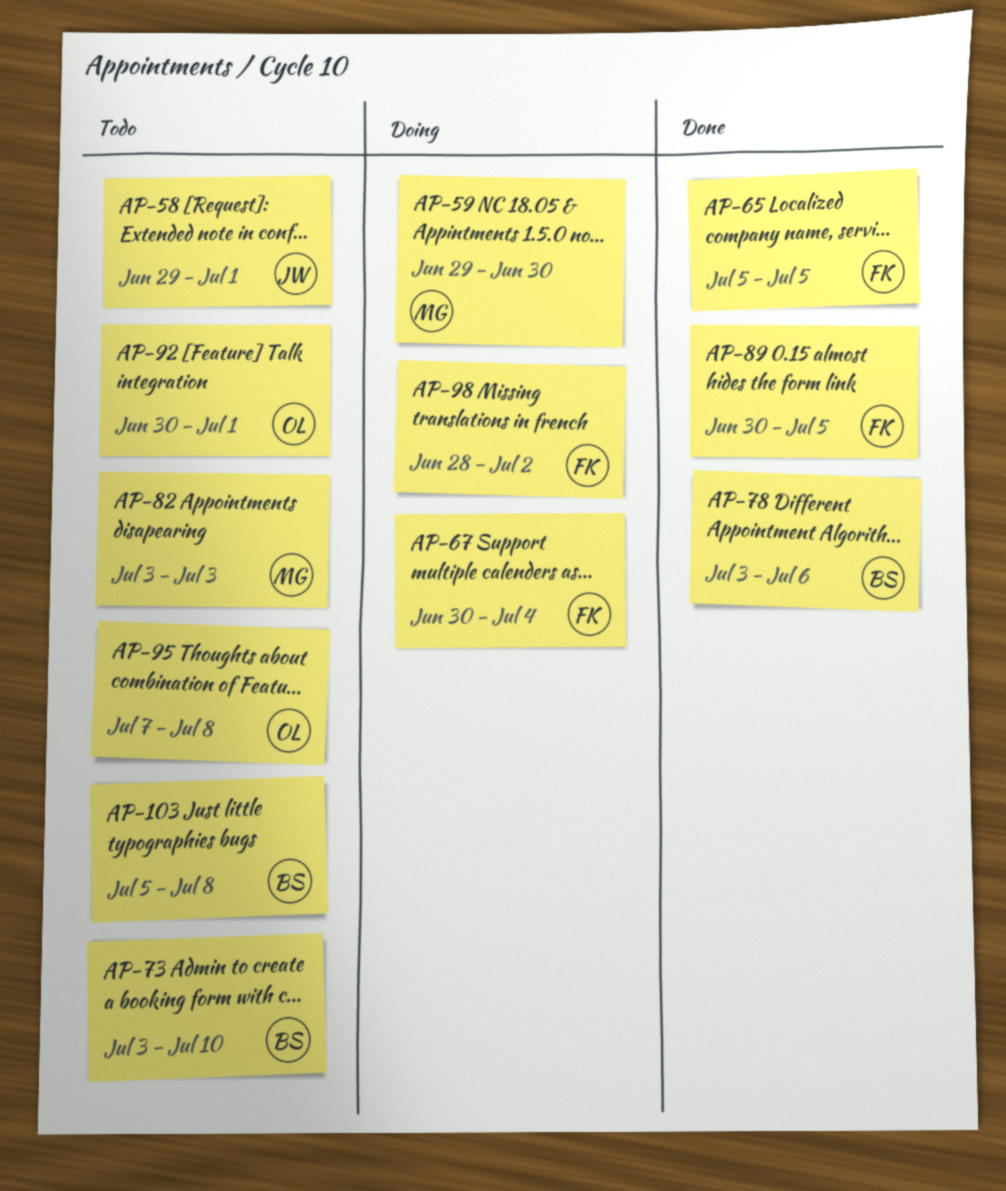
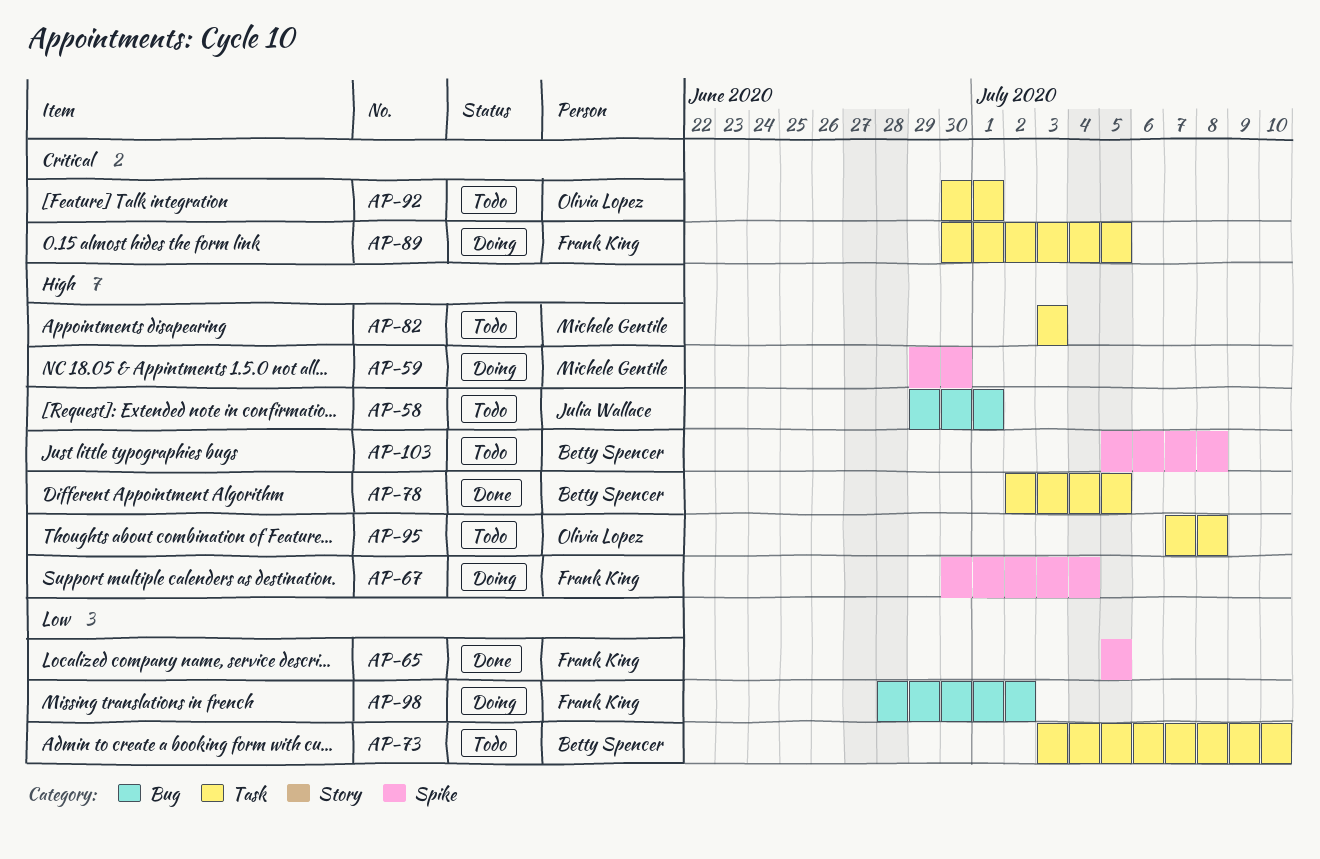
AP-78, start: Jul 3 -> Jul 2
AP-78, due: Jul 6 -> Jul 5
AP-89, status: Done -> Doing

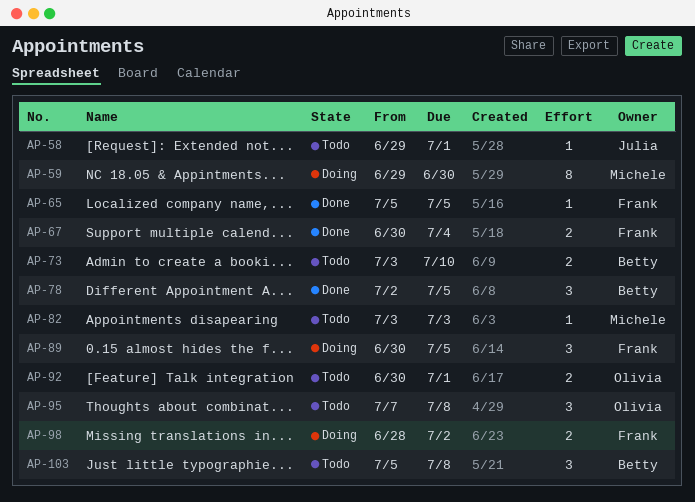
AP-67, status: Doing -> Done

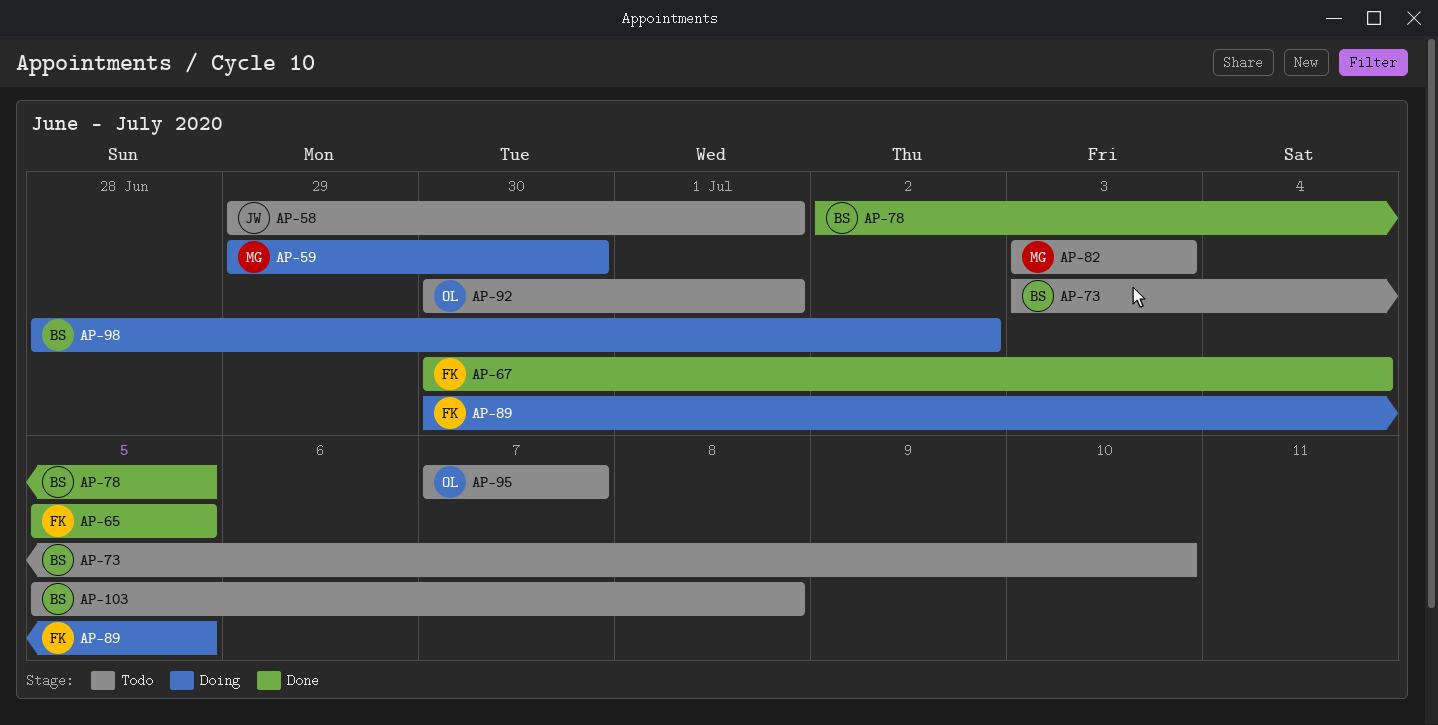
AP-95, due: Jul 8 -> Jul 7
AP-98, owner: Frank -> Betty

